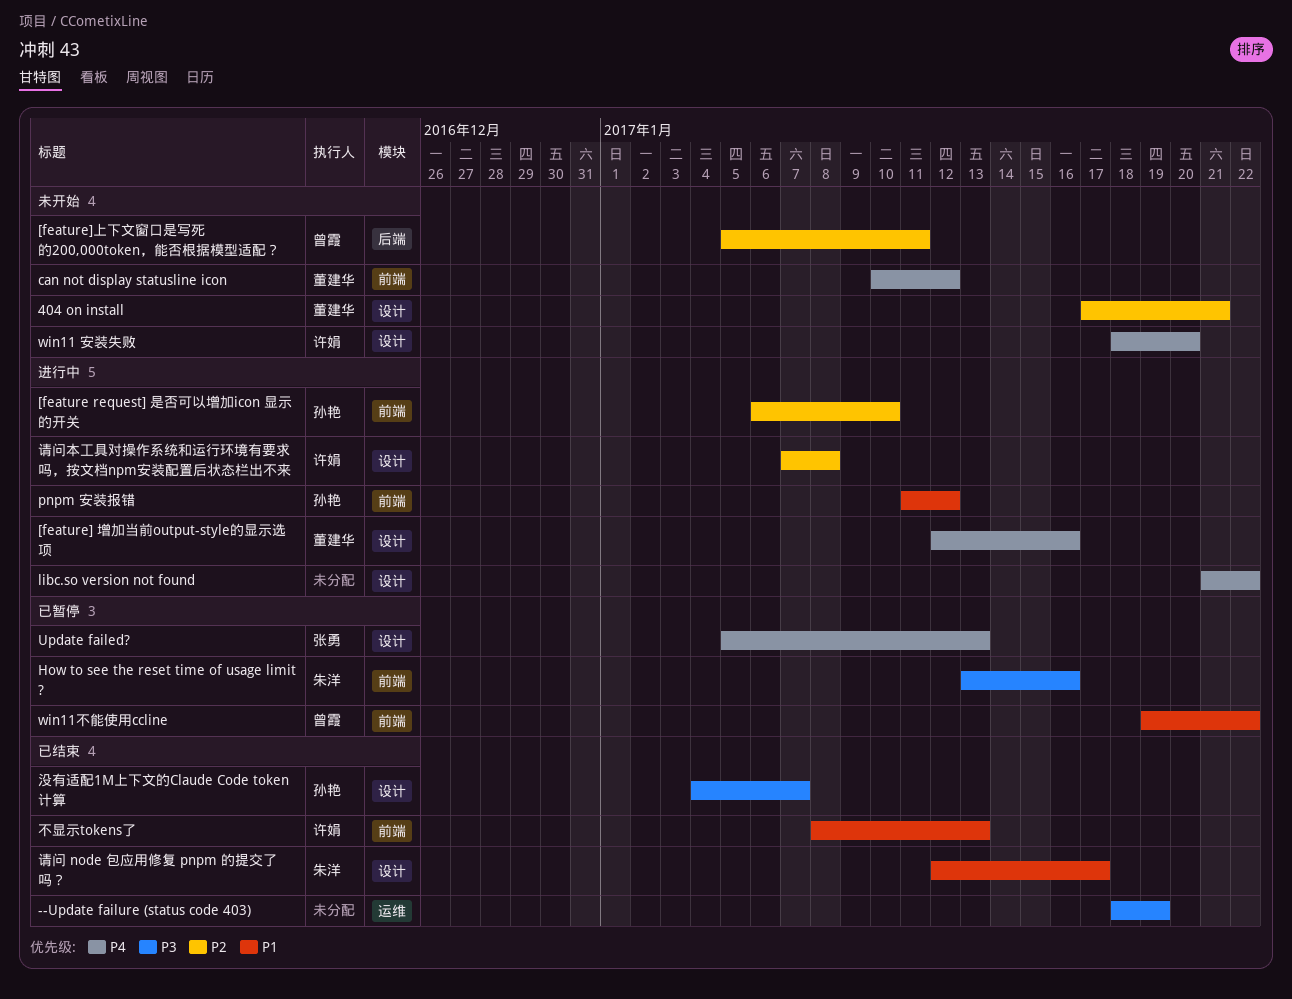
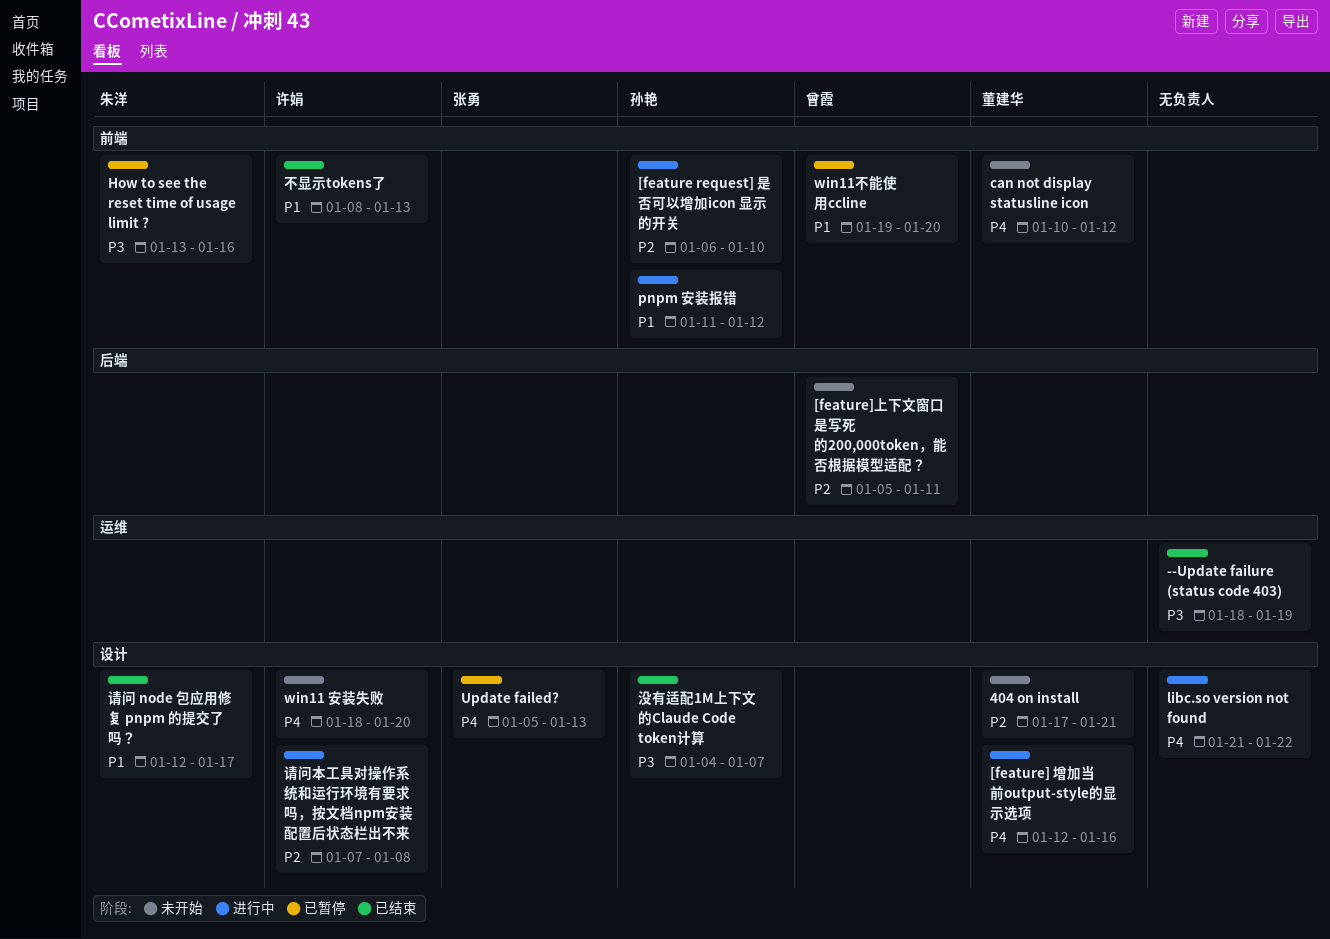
win11不能使用ccline, due: Jan 22 -> Jan 20

